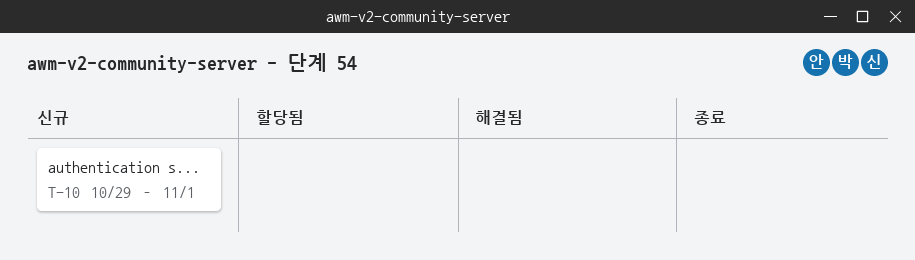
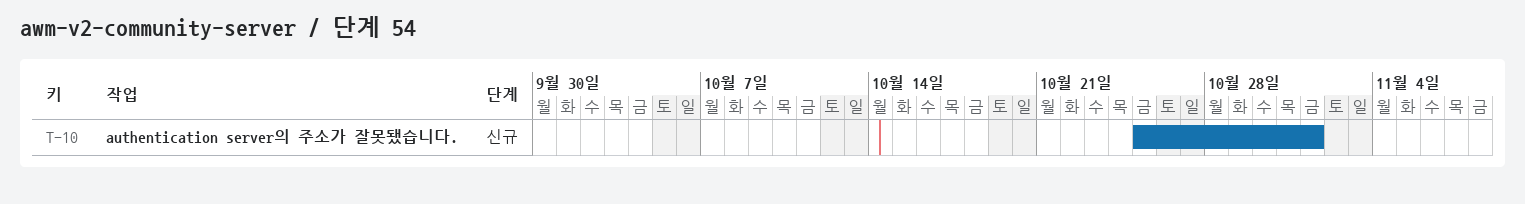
T-10, start: Oct 29 -> Oct 25

